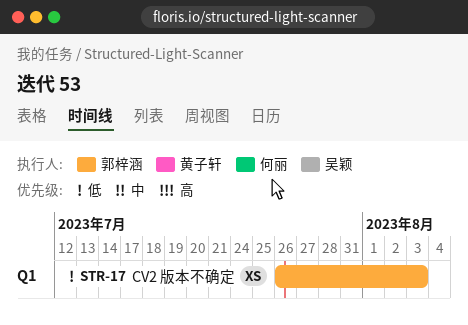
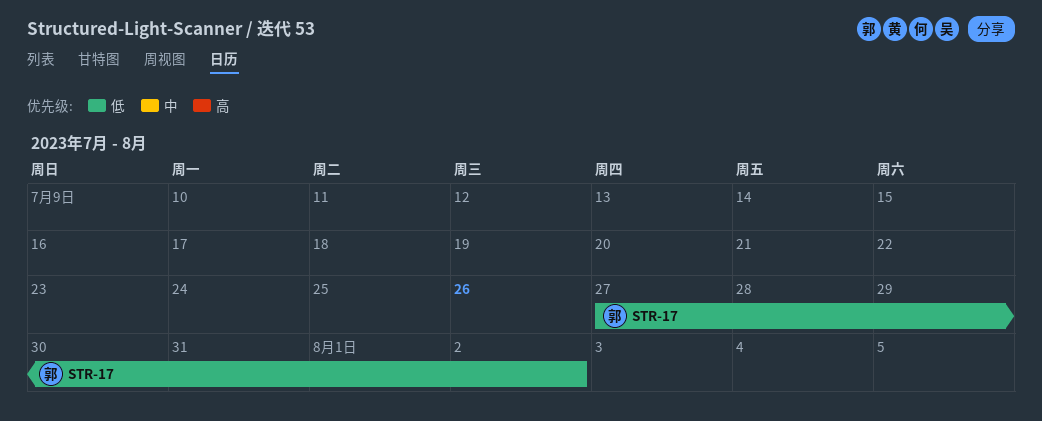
STR-17, start: Jul 26 -> Jul 27
STR-17, due: Aug 3 -> Aug 2

